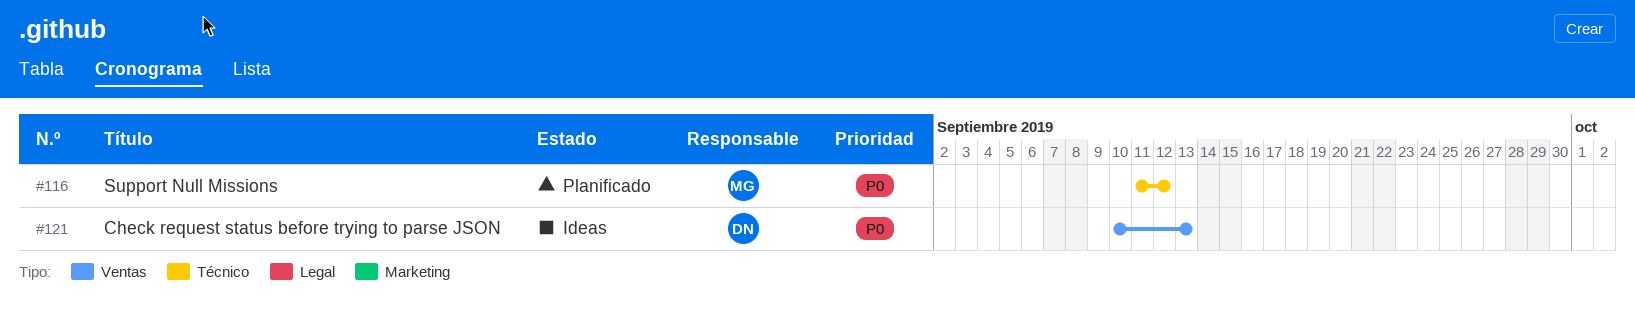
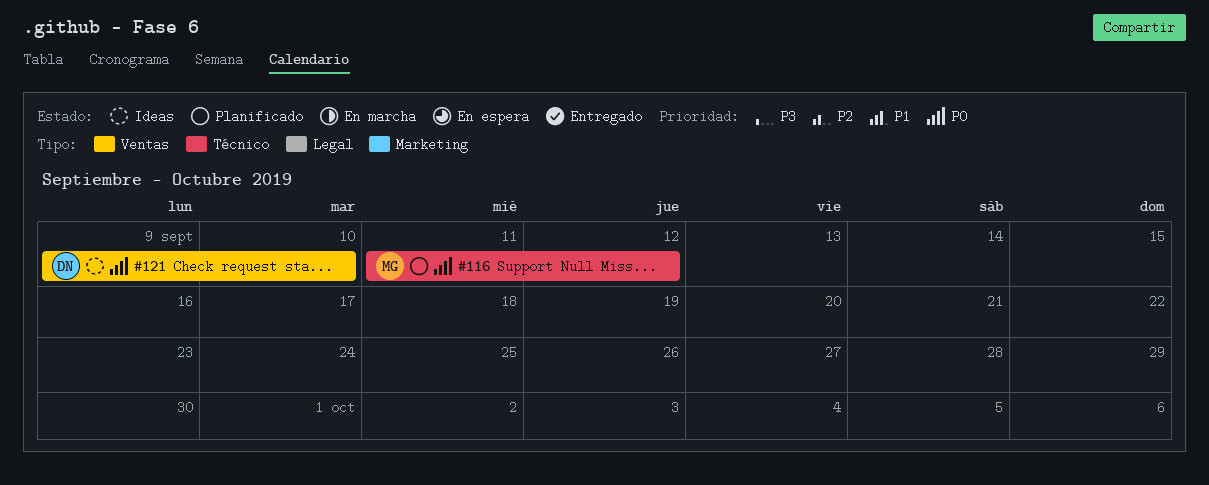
#121, start: Sep 10 -> Sep 9
#121, due: Sep 13 -> Sep 10

